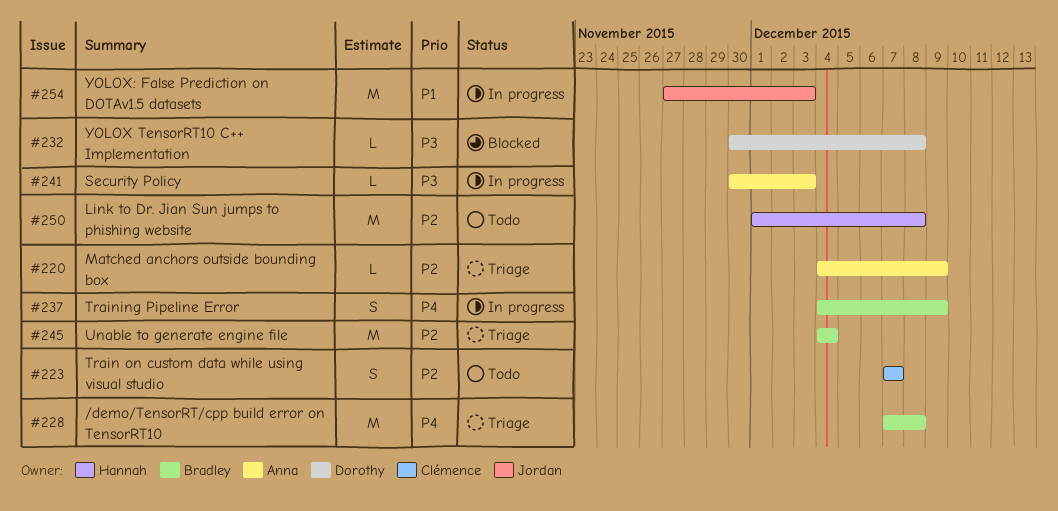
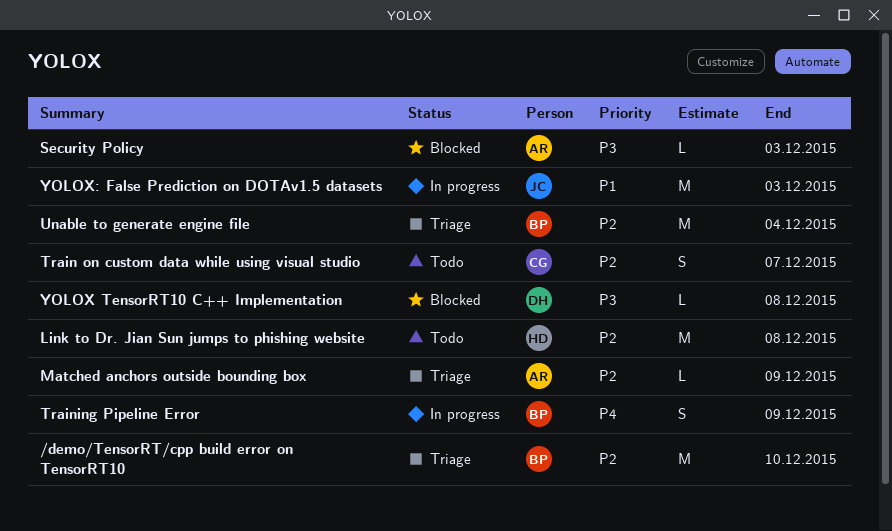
/demo/TensorRT/cpp build error on TensorRT10, priority: P4 -> P2
/demo/TensorRT/cpp build error on TensorRT10, due: Dec 8 -> Dec 10
Security Policy, status: In progress -> Blocked

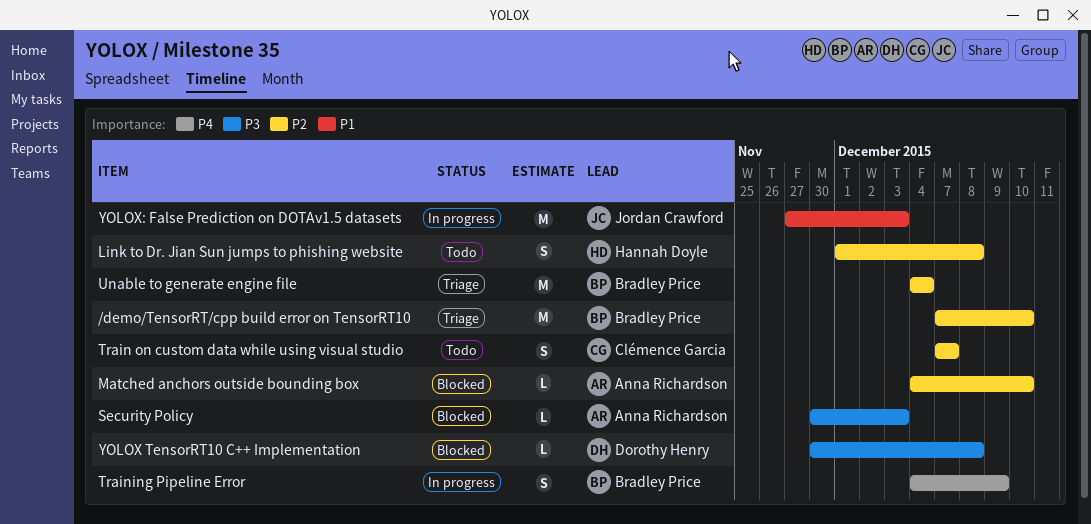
Link to Dr. Jian Sun jumps to phishing website, estimate: M -> S
Matched anchors outside bounding box, status: Triage -> Blocked
Matched anchors outside bounding box, due: Dec 9 -> Dec 10

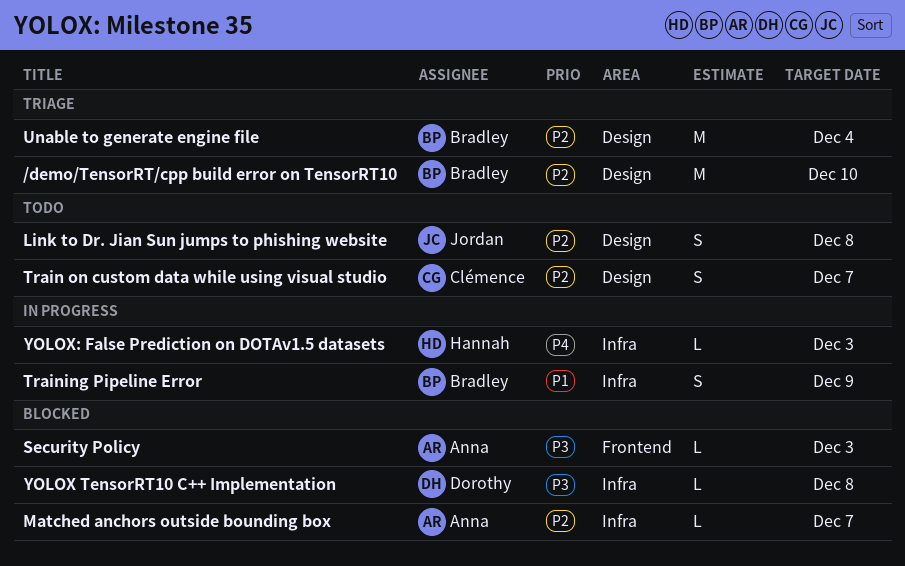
Link to Dr. Jian Sun jumps to phishing website, owner: Hannah Doyle -> Jordan Crawford
Matched anchors outside bounding box, due: Dec 10 -> Dec 7
Training Pipeline Error, priority: P4 -> P1
YOLOX: False Prediction on DOTAv1.5 datasets, owner: Jordan Crawford -> Hannah Doyle
YOLOX: False Prediction on DOTAv1.5 datasets, priority: P1 -> P4
YOLOX: False Prediction on DOTAv1.5 datasets, estimate: M -> L

